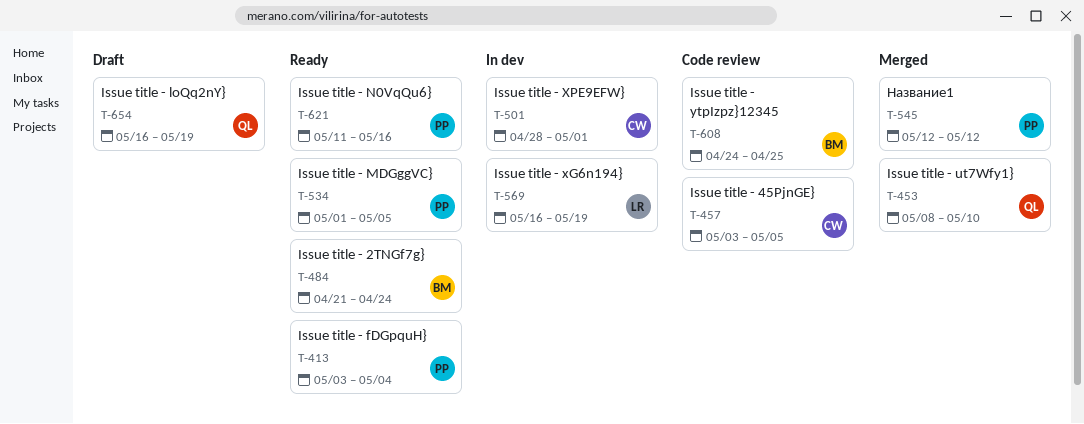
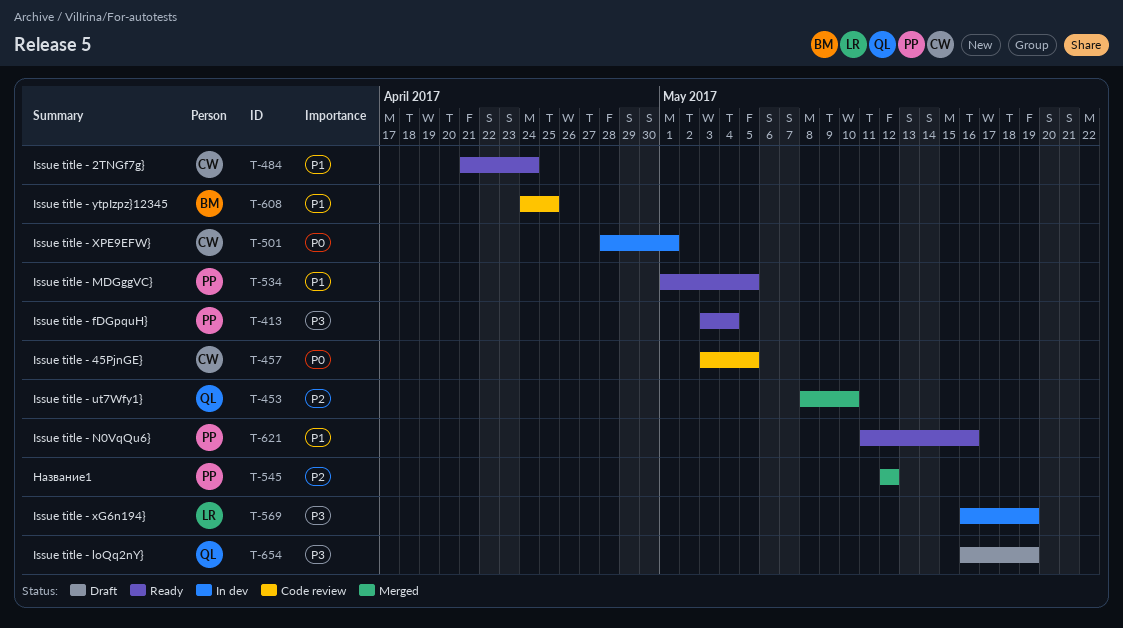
T-484, owner: BM -> CW

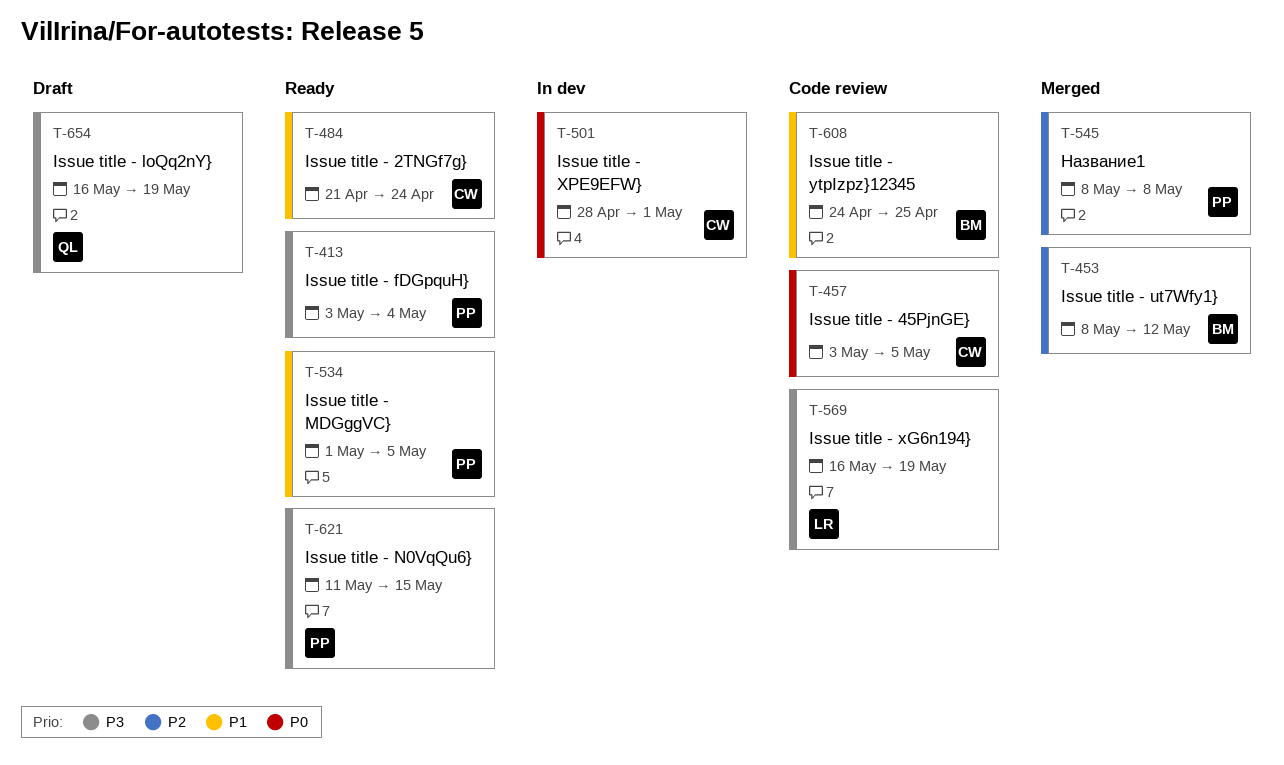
T-453, owner: QL -> BM
T-453, due: May 10 -> May 12
T-545, start: May 12 -> May 8
T-545, due: May 12 -> May 8
T-569, status: In dev -> Code review
T-621, priority: P1 -> P3
T-621, due: May 16 -> May 15

